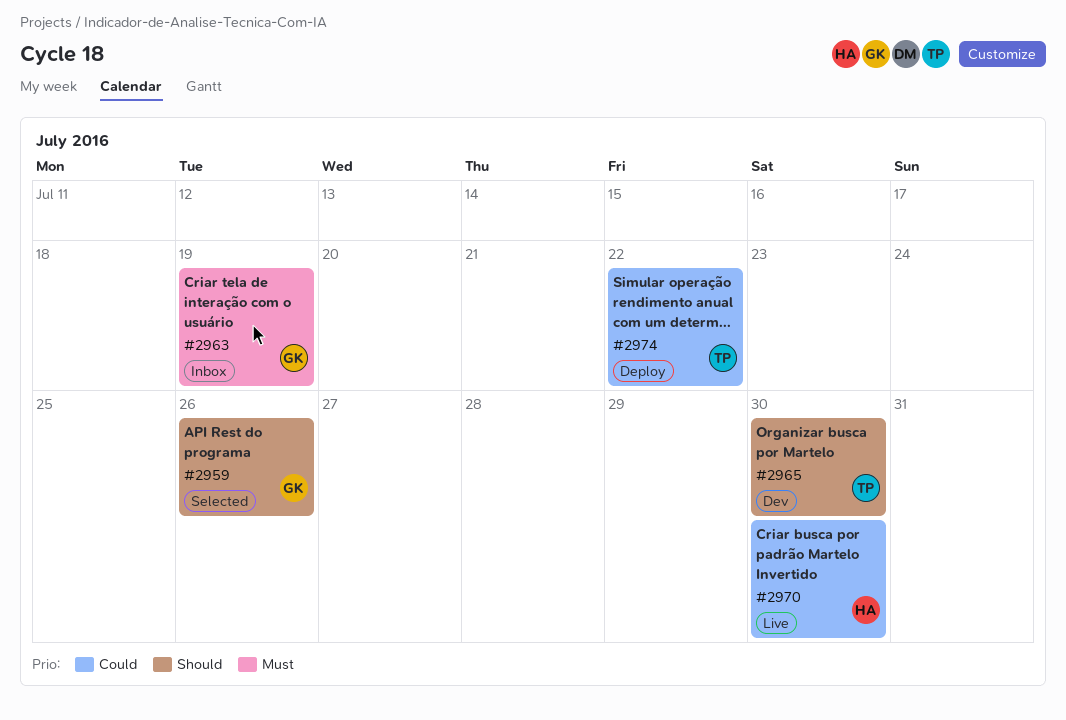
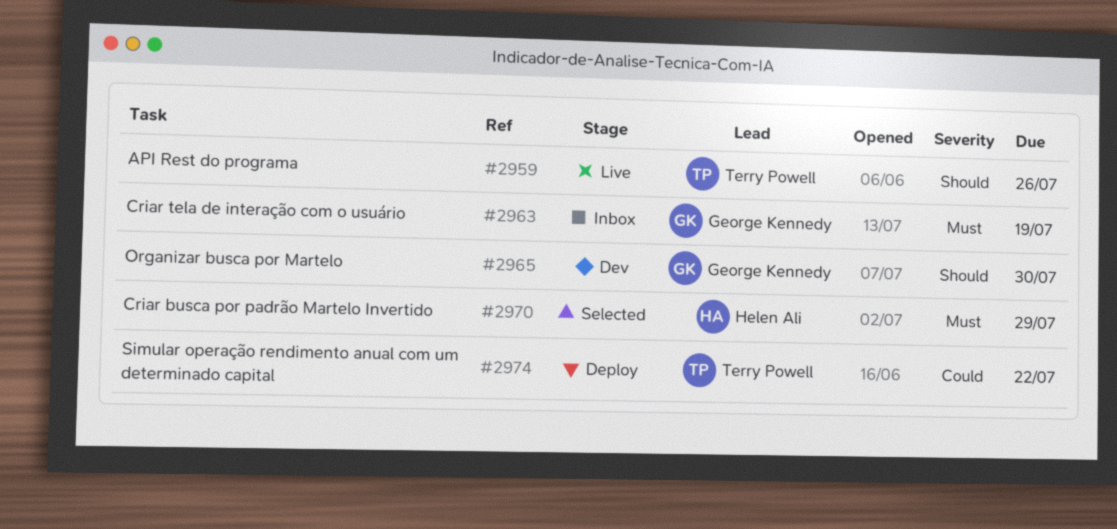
#2959, status: Selected -> Live
#2959, owner: George Kennedy -> Terry Powell
#2965, owner: Terry Powell -> George Kennedy
#2970, status: Live -> Selected
#2970, priority: Could -> Must
#2970, due: Jul 30 -> Jul 29

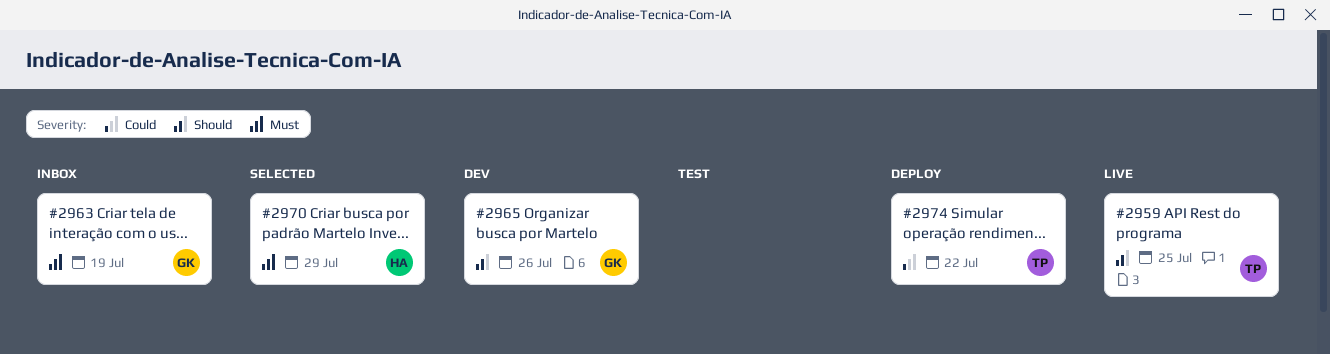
#2959, due: Jul 26 -> Jul 25
#2965, due: Jul 30 -> Jul 26

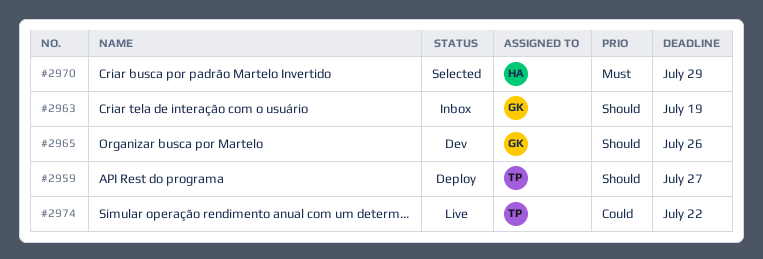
#2959, status: Live -> Deploy
#2959, due: Jul 25 -> Jul 27
#2963, priority: Must -> Should
#2974, status: Deploy -> Live

